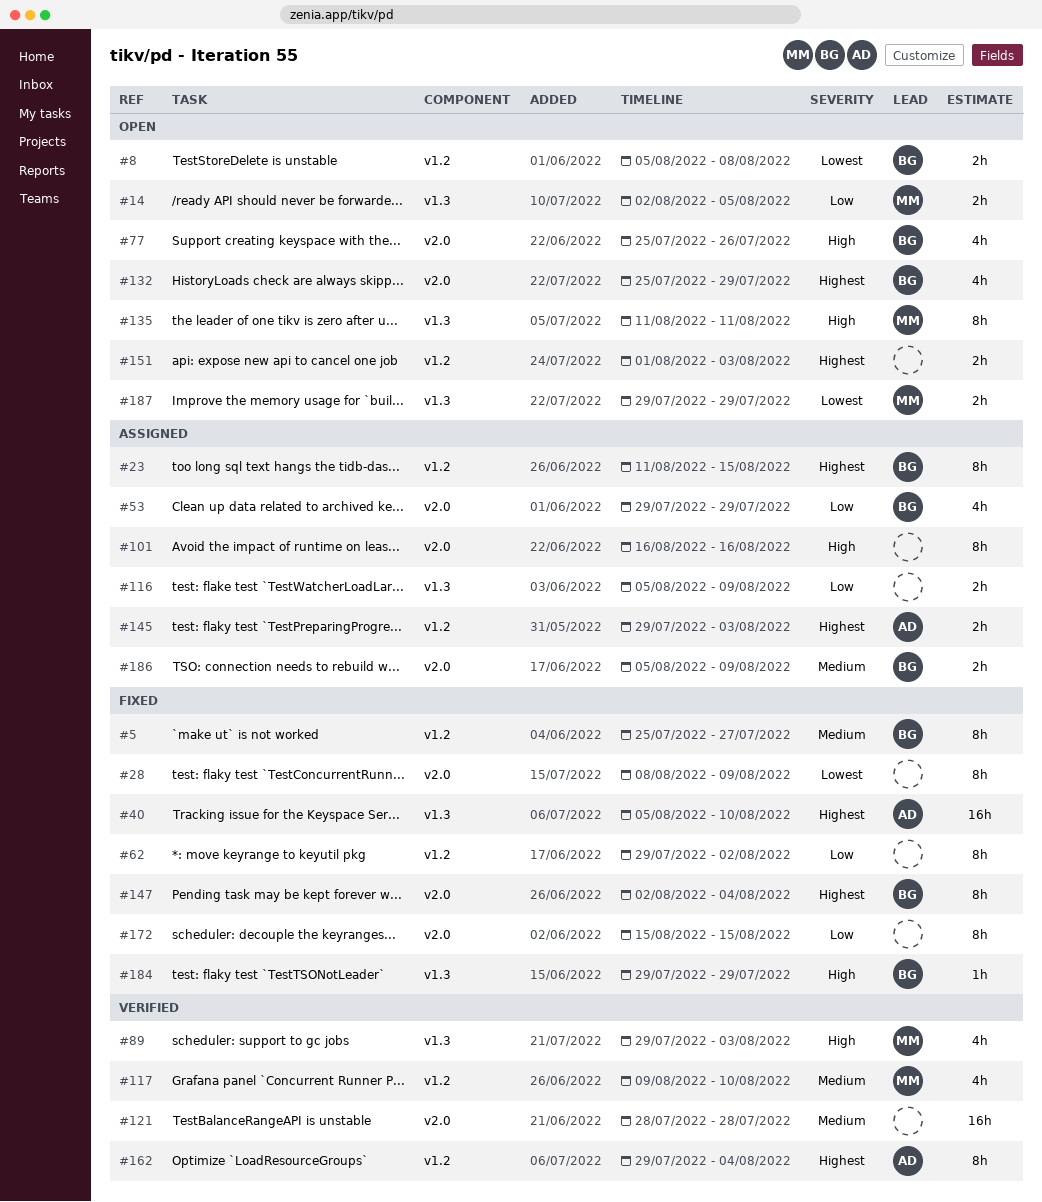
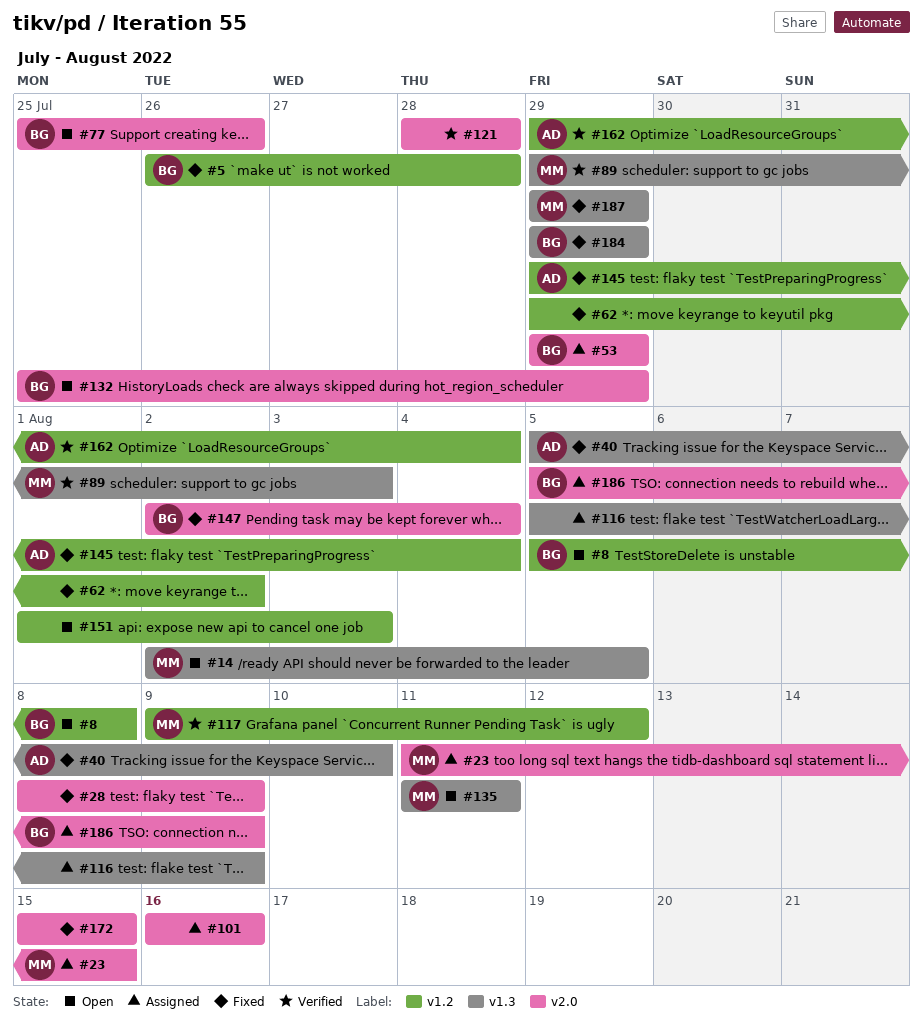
#5, start: Jul 25 -> Jul 26
#5, due: Jul 27 -> Jul 28
#23, owner: BG -> MM
#23, label: v1.2 -> v2.0
#117, due: Aug 10 -> Aug 12
#145, status: Assigned -> Fixed
#145, due: Aug 3 -> Aug 4
#187, status: Open -> Fixed

